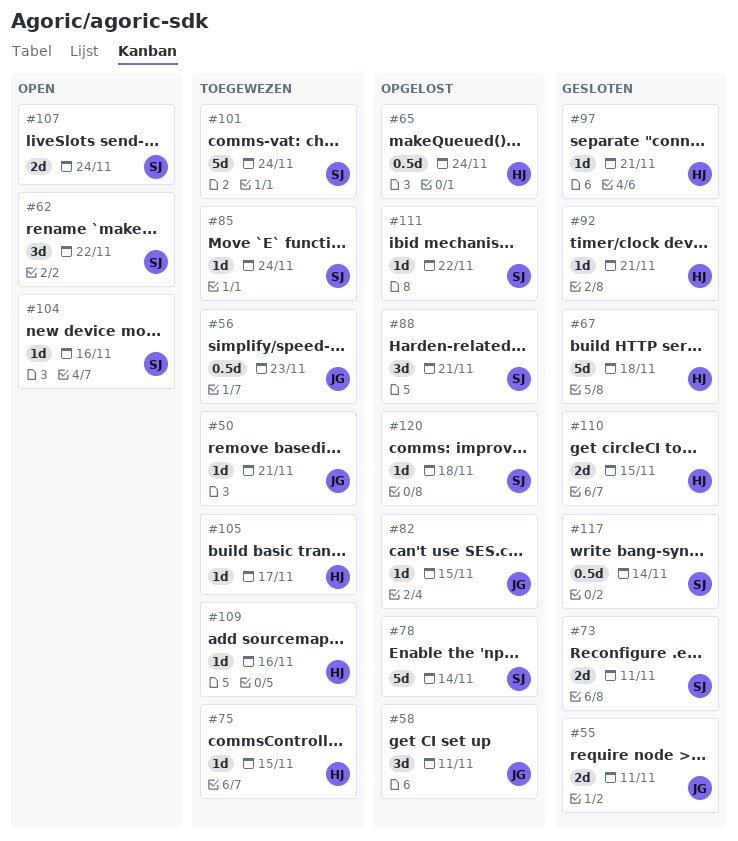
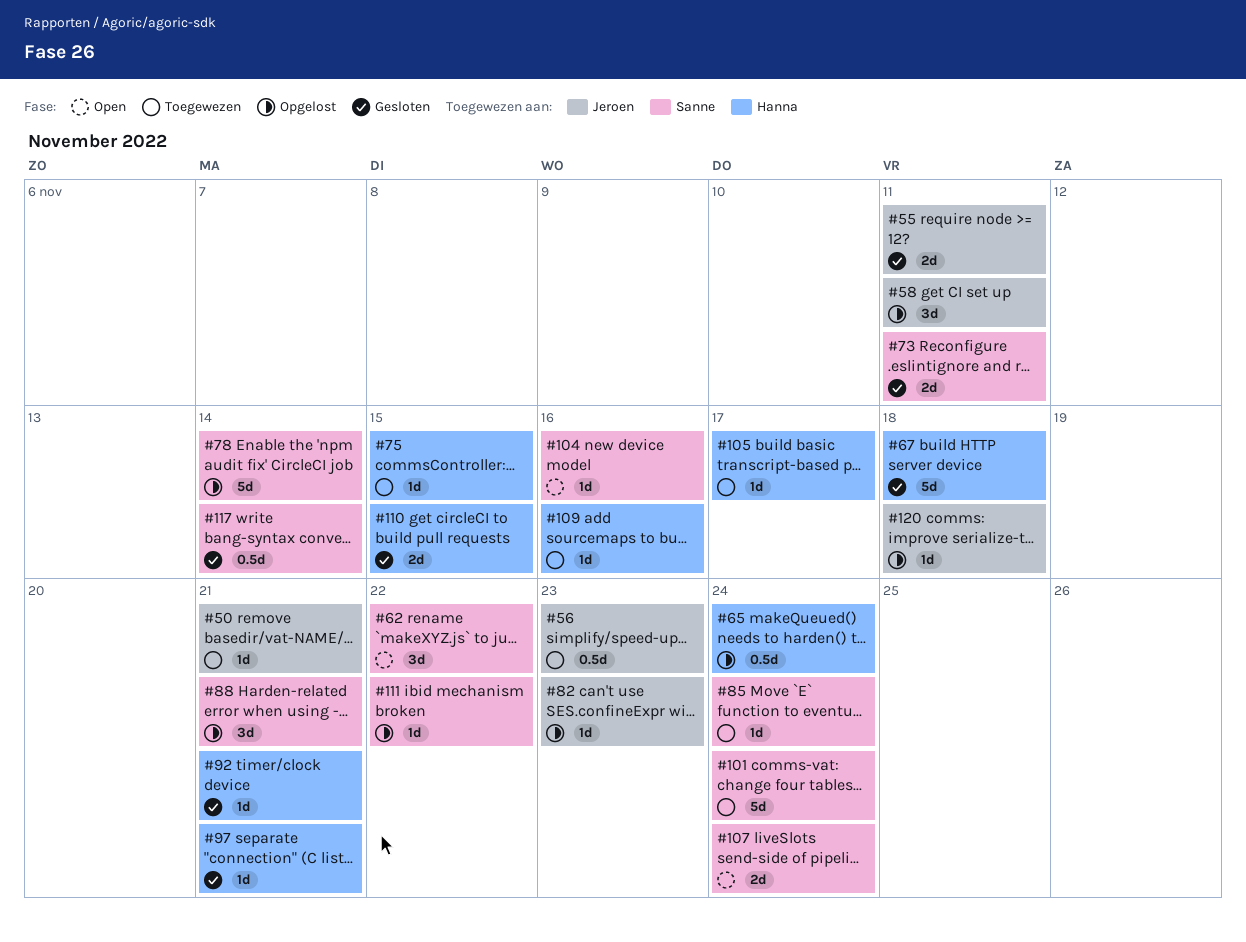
#82, due: Nov 15 -> Nov 23
#120, owner: Sanne -> Jeroen

